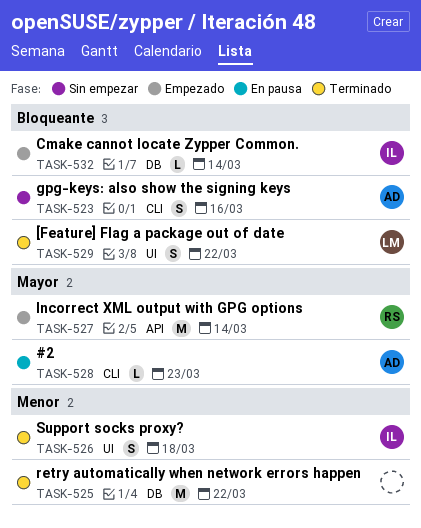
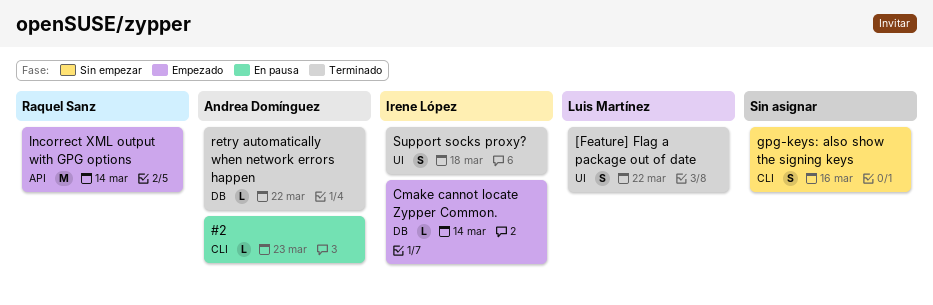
gpg-keys: also show the signing keys, owner: Andrea Domínguez -> none
retry automatically when network errors happen, owner: none -> Andrea Domínguez
retry automatically when network errors happen, estimate: M -> L

